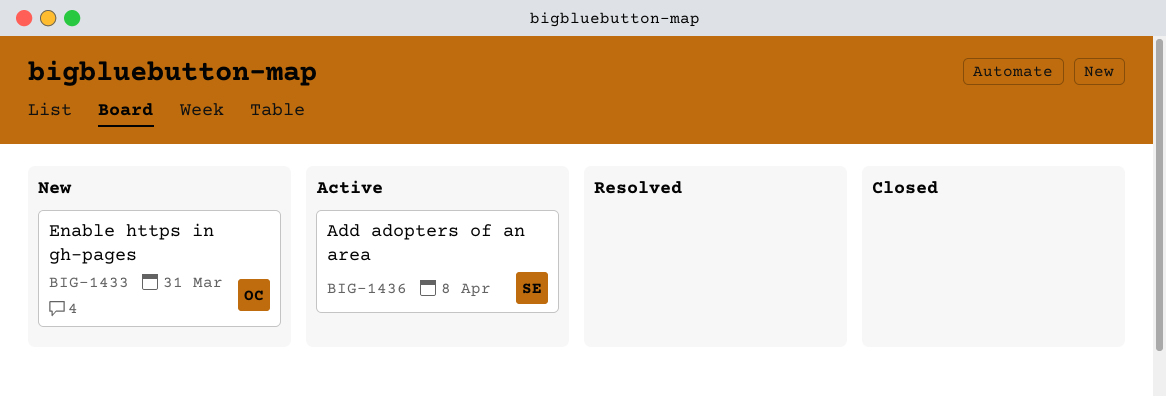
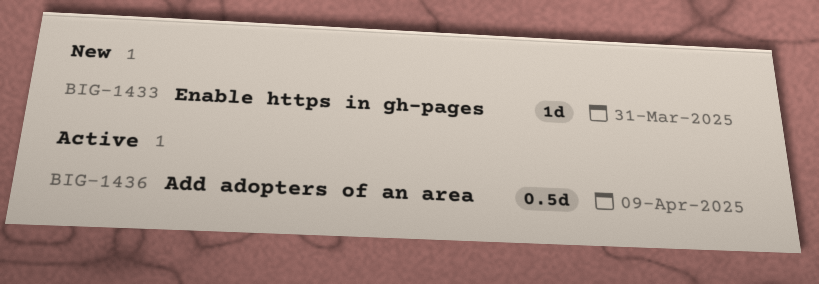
BIG-1436, due: Apr 8 -> Apr 9

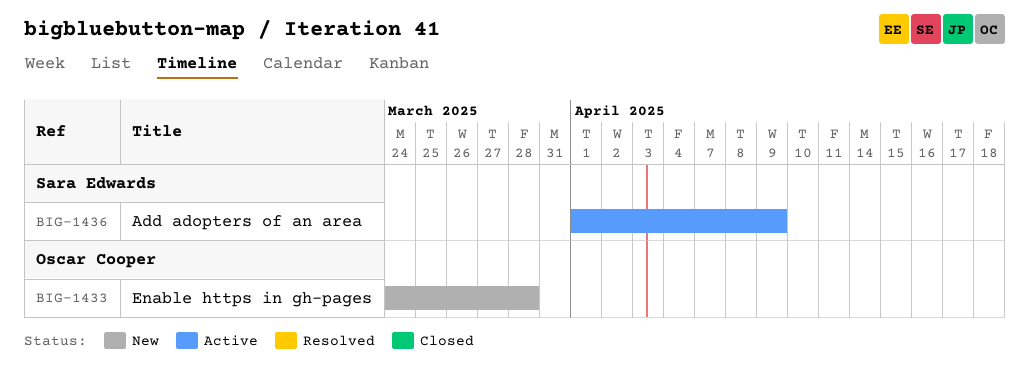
BIG-1433, due: Mar 31 -> Mar 28

